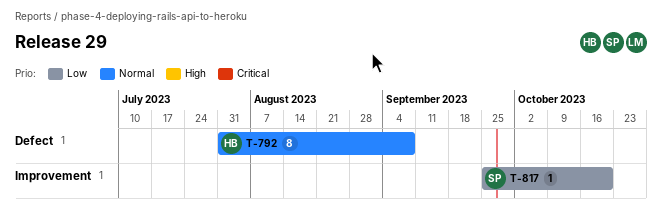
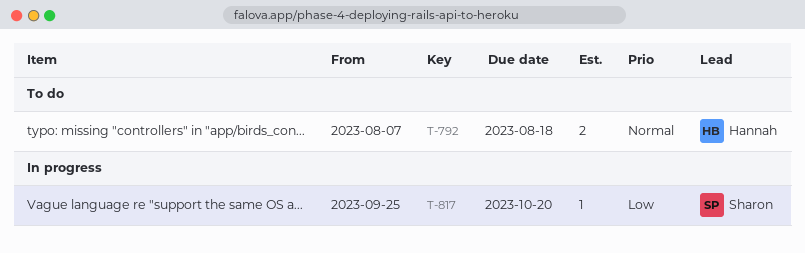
T-792, estimate: 8 -> 2
T-792, start: Jul 31 -> Aug 7
T-792, due: Sep 8 -> Aug 18

